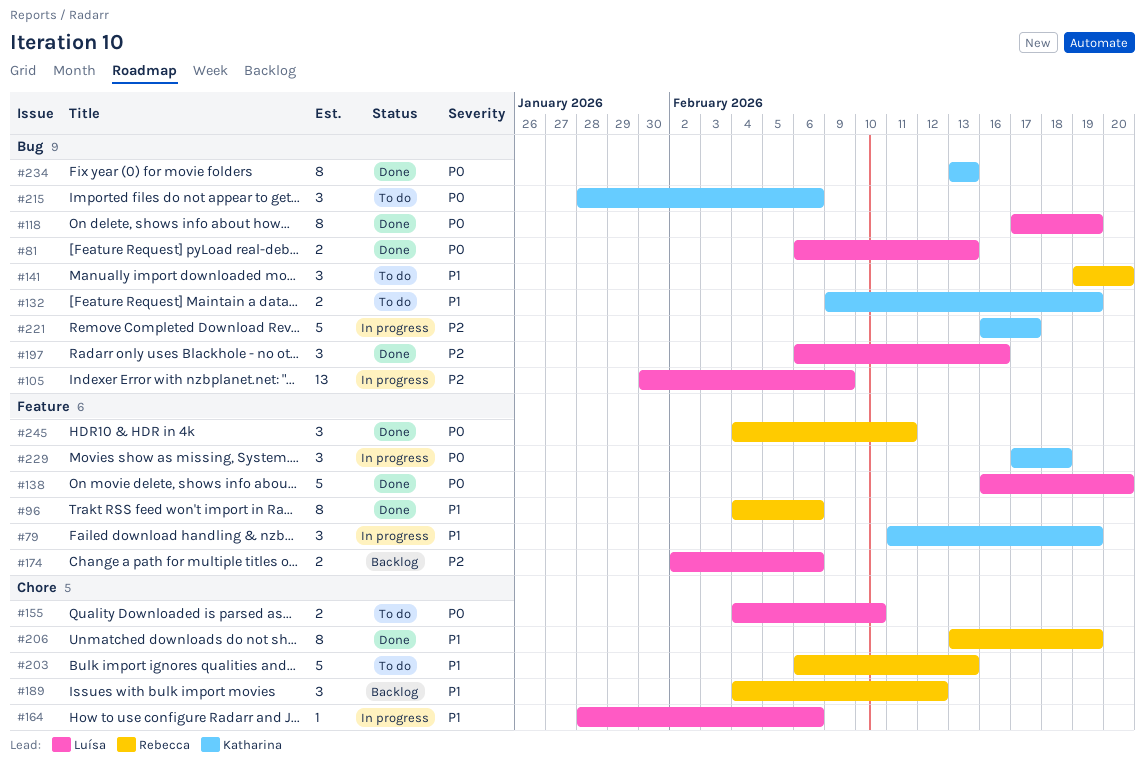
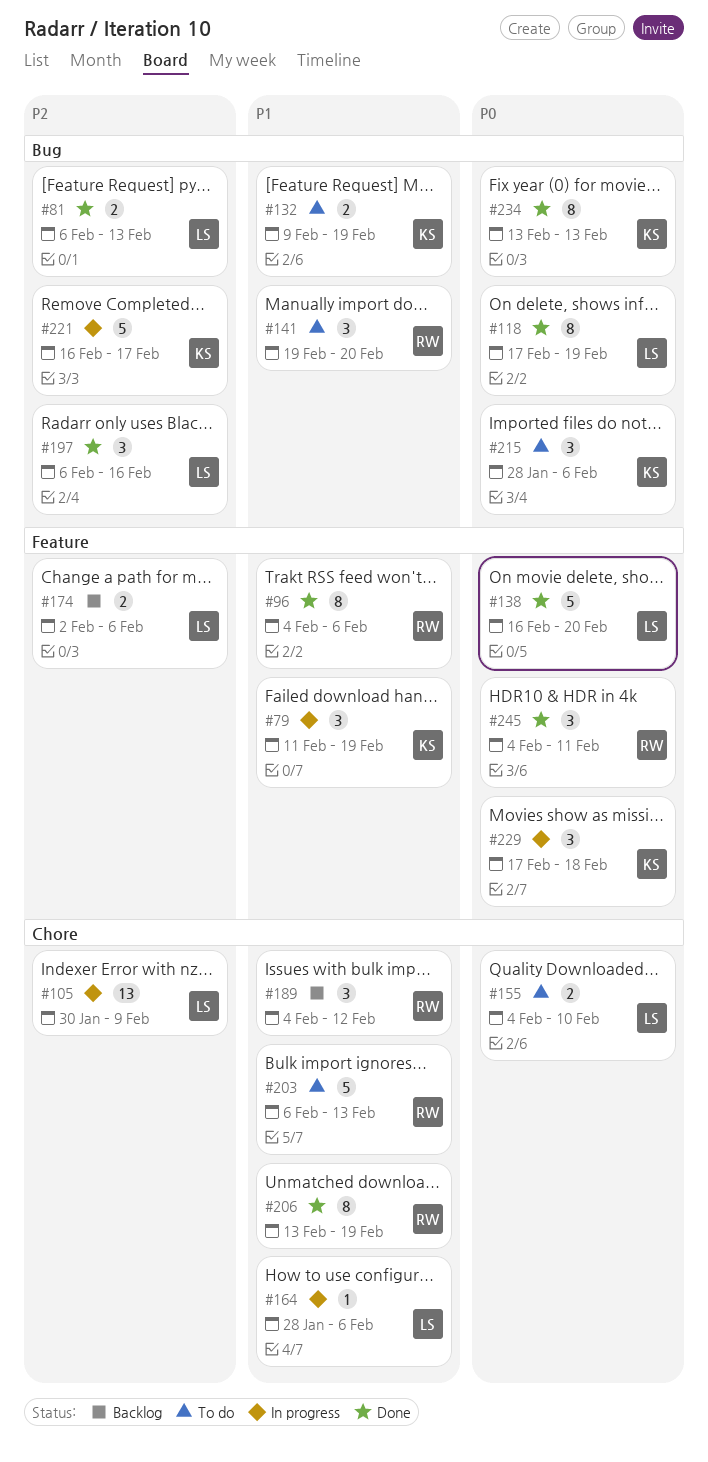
#81, priority: P0 -> P2
#105, label: Bug -> Chore

